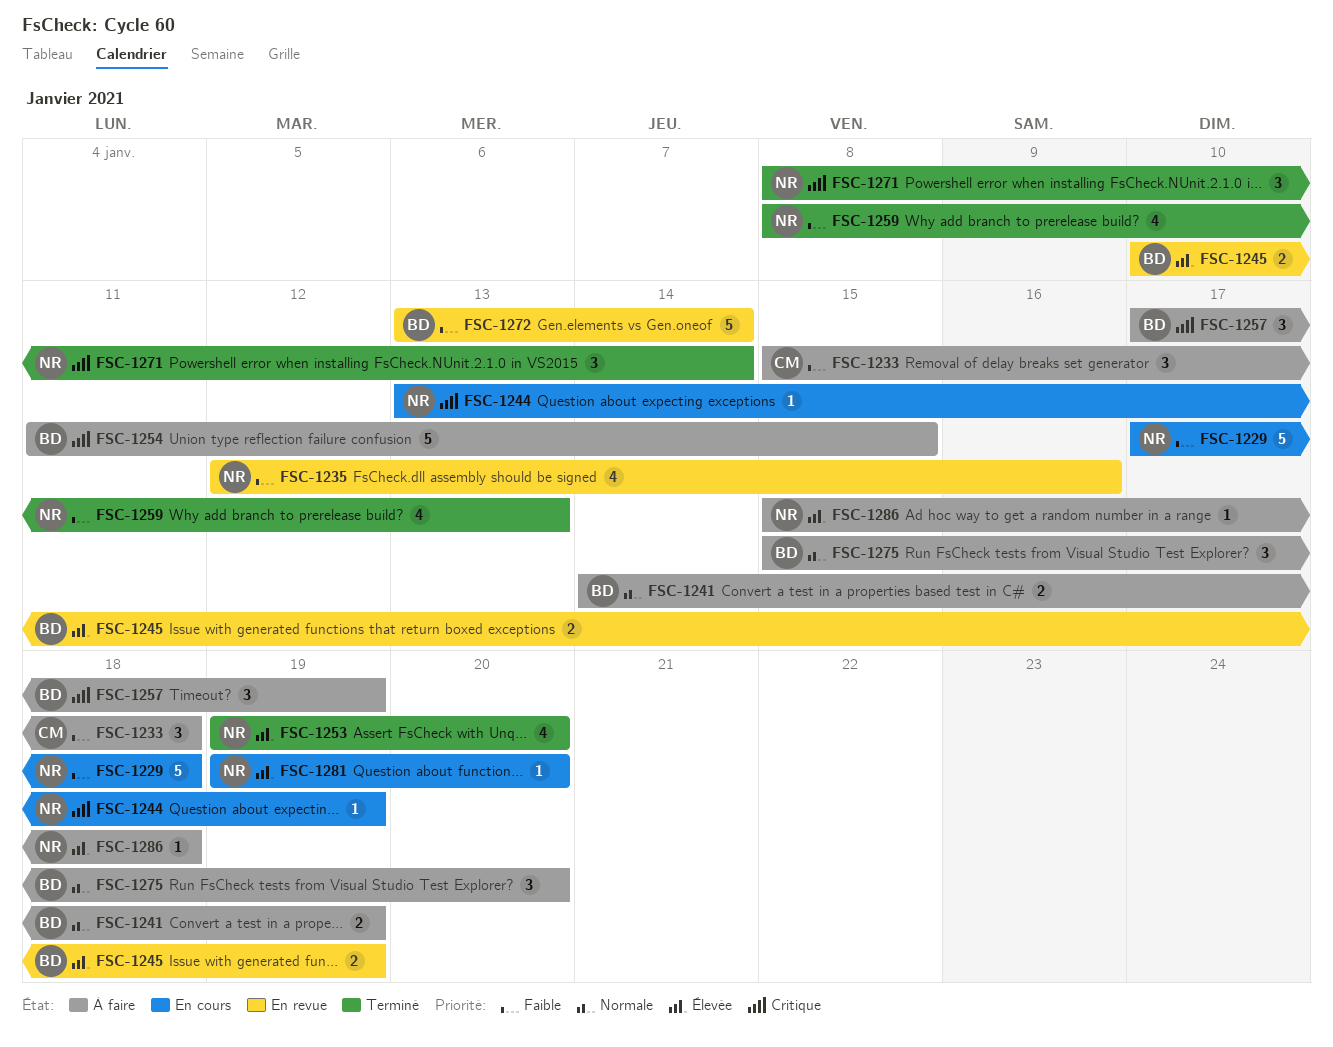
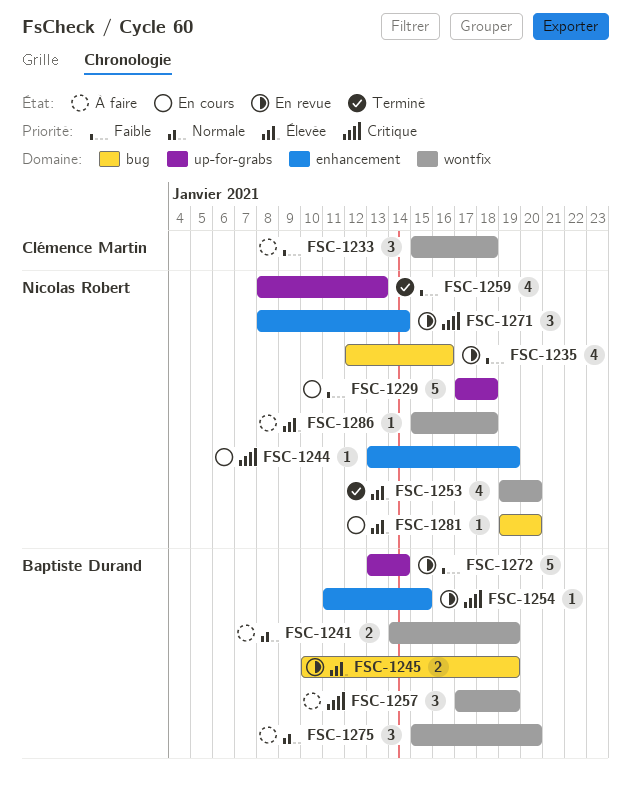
FSC-1254, status: À faire -> En revue
FSC-1254, estimate: 5 -> 1
FSC-1271, status: Terminé -> En revue

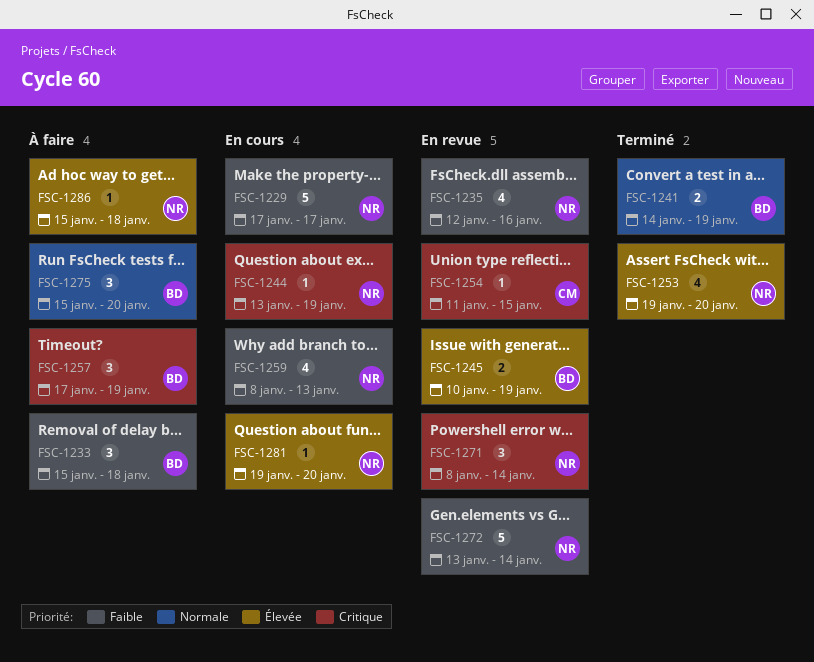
FSC-1229, due: Jan 18 -> Jan 17
FSC-1233, owner: Clémence Martin -> Baptiste Durand
FSC-1241, status: À faire -> Terminé
FSC-1254, owner: Baptiste Durand -> Clémence Martin
FSC-1259, status: Terminé -> En cours
FSC-1272, owner: Baptiste Durand -> Nicolas Robert

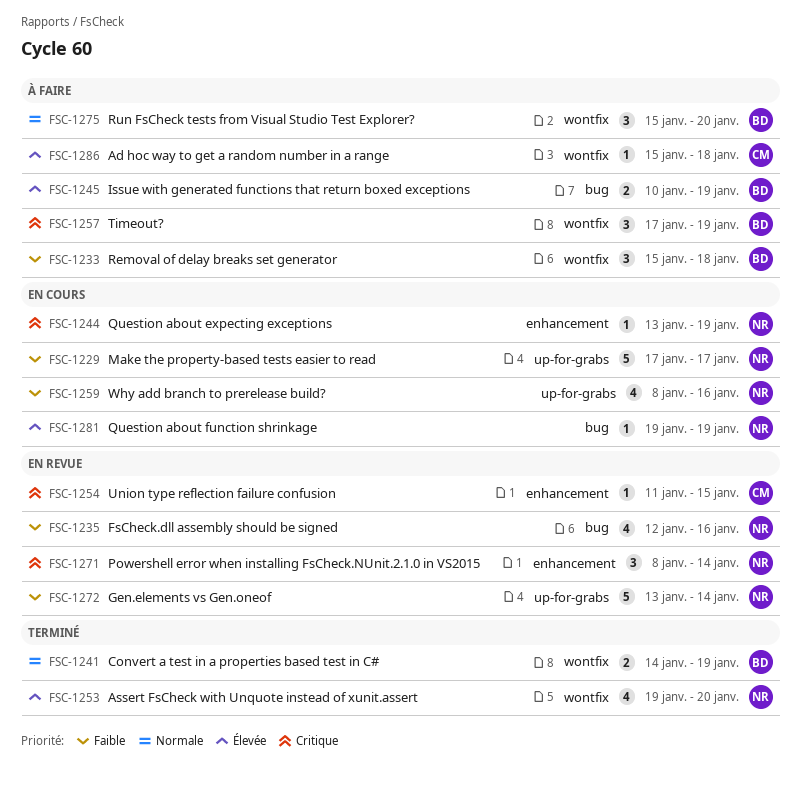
FSC-1245, status: En revue -> À faire
FSC-1259, due: Jan 13 -> Jan 16
FSC-1281, due: Jan 20 -> Jan 19
FSC-1286, owner: NR -> CM

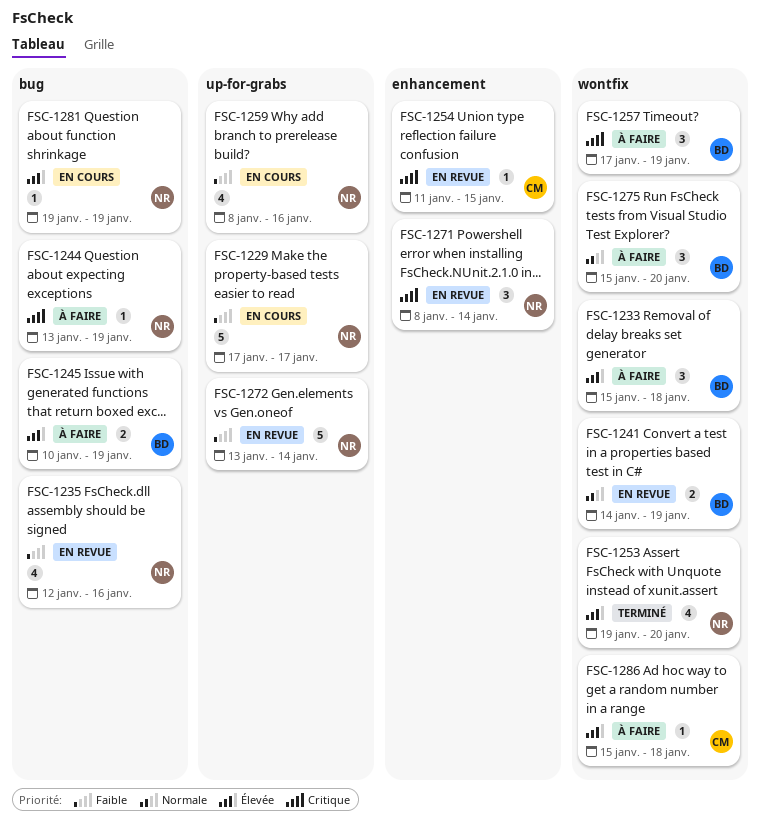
FSC-1233, priority: Faible -> Élevée
FSC-1241, status: Terminé -> En revue
FSC-1244, status: En cours -> À faire
FSC-1244, label: enhancement -> bug

